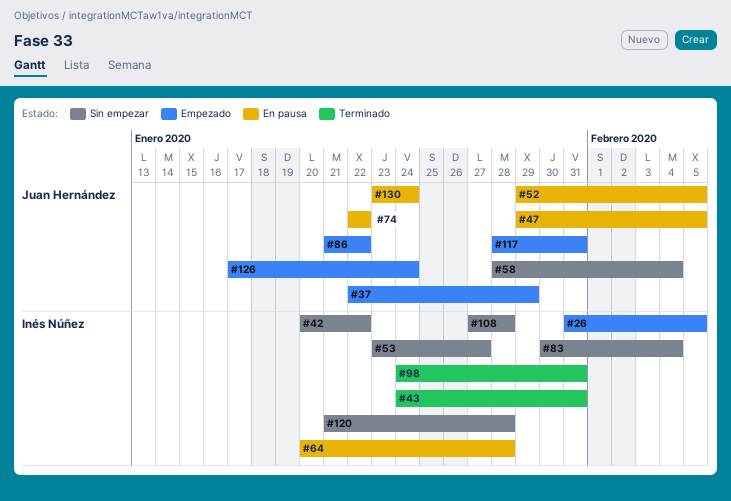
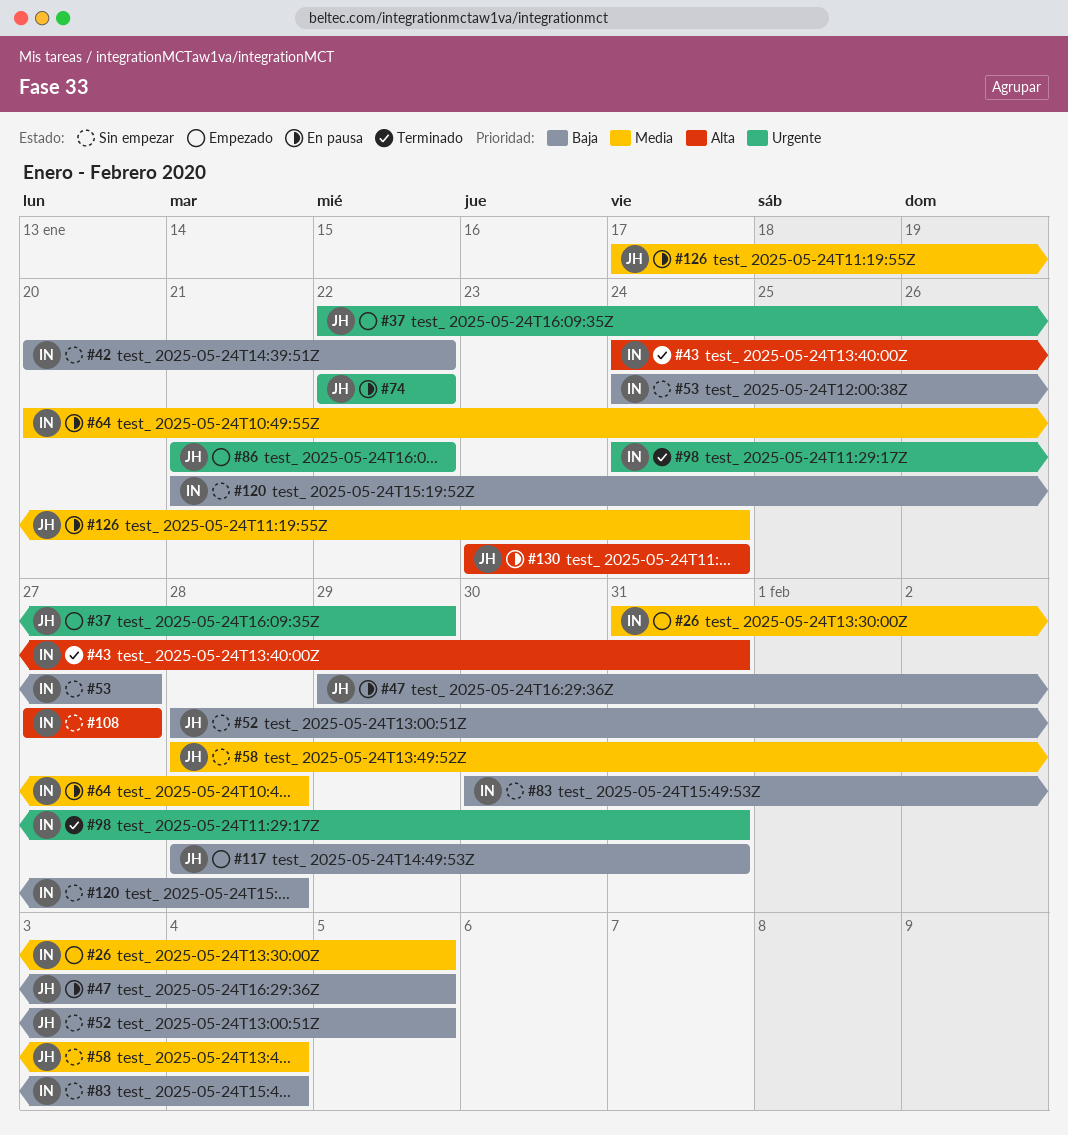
#52, status: En pausa -> Sin empezar
#52, start: Jan 29 -> Jan 28
#53, start: Jan 23 -> Jan 24
#108, due: Jan 28 -> Jan 27
#126, status: Empezado -> En pausa

